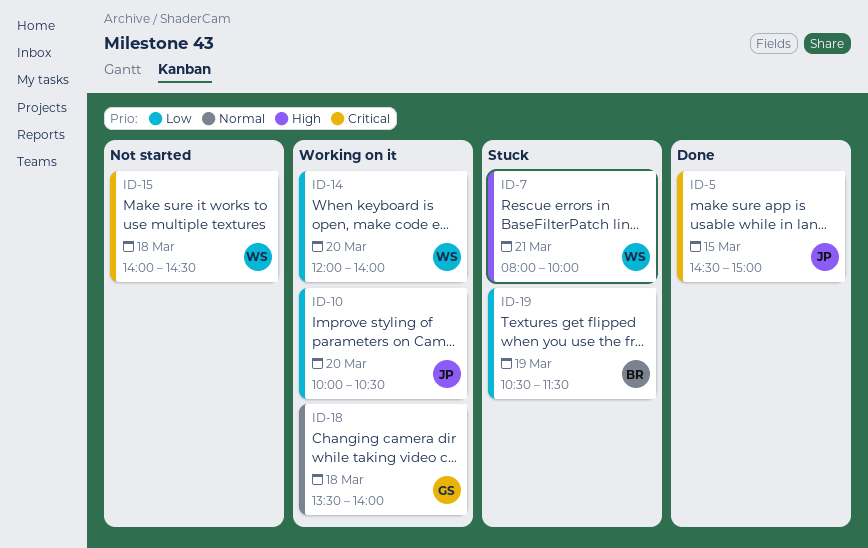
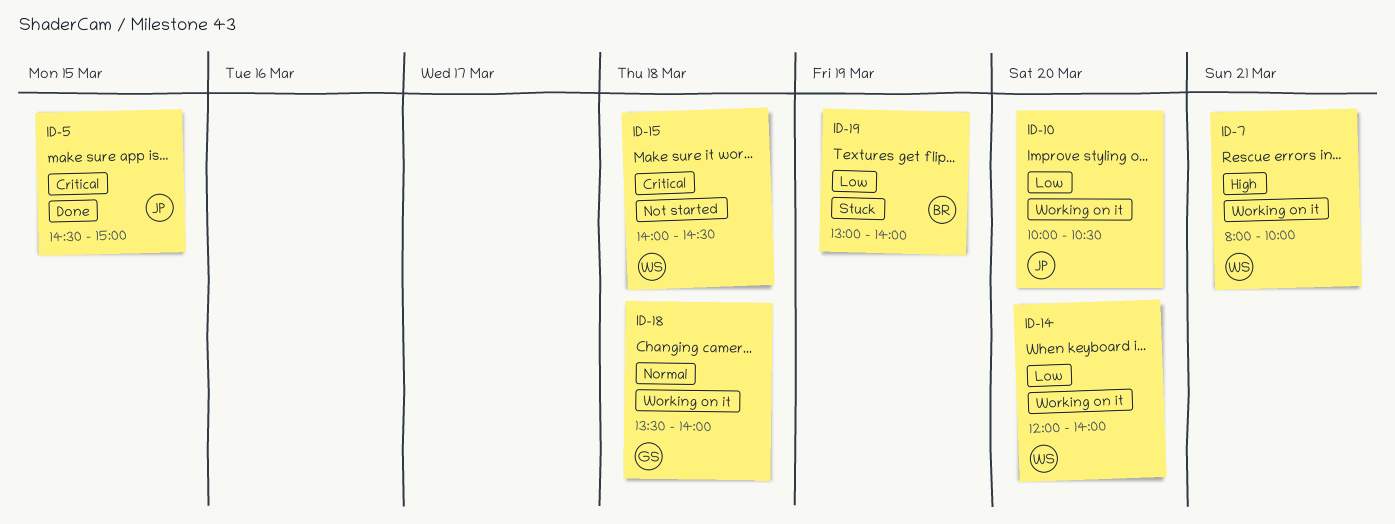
ID-7, status: Stuck -> Working on it
ID-19, begins: 10:30 -> 13:00
ID-19, ends: 11:30 -> 14:00

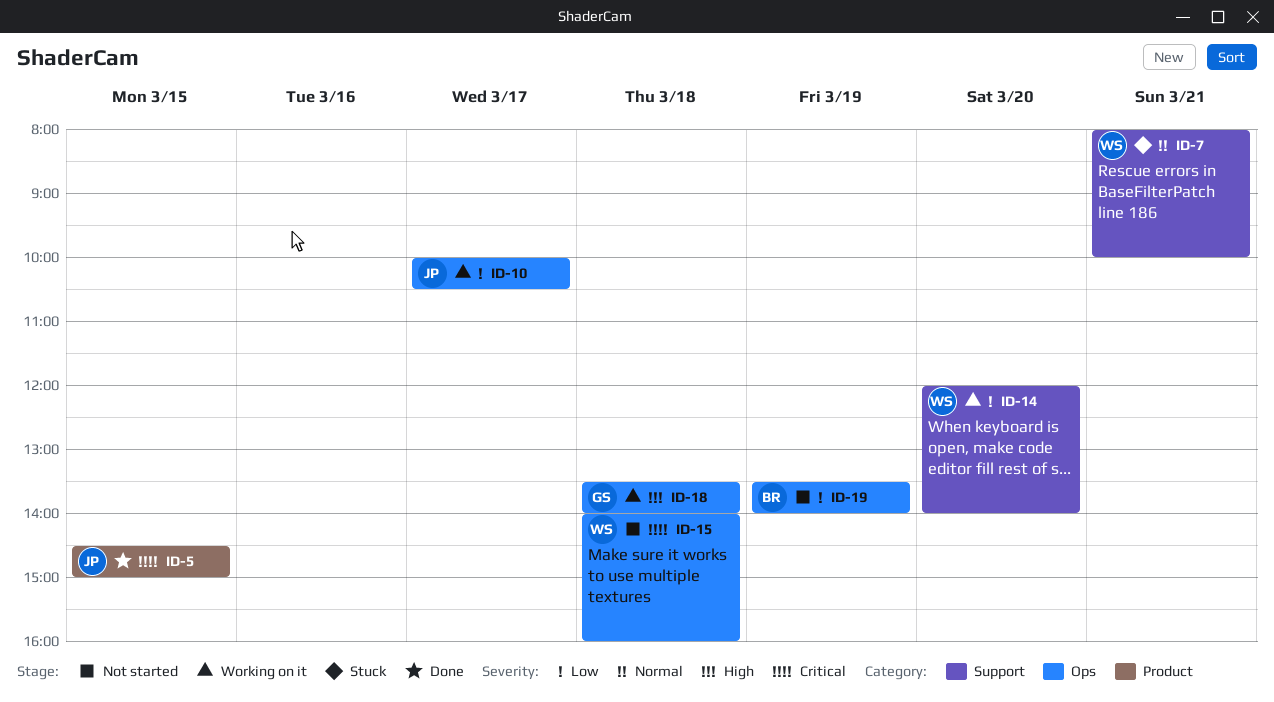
ID-7, status: Working on it -> Stuck
ID-7, priority: High -> Normal
ID-10, day: Mar 20 -> Mar 17
ID-15, ends: 14:30 -> 16:00
ID-18, priority: Normal -> High
ID-19, status: Stuck -> Not started
ID-19, begins: 13:00 -> 13:30

